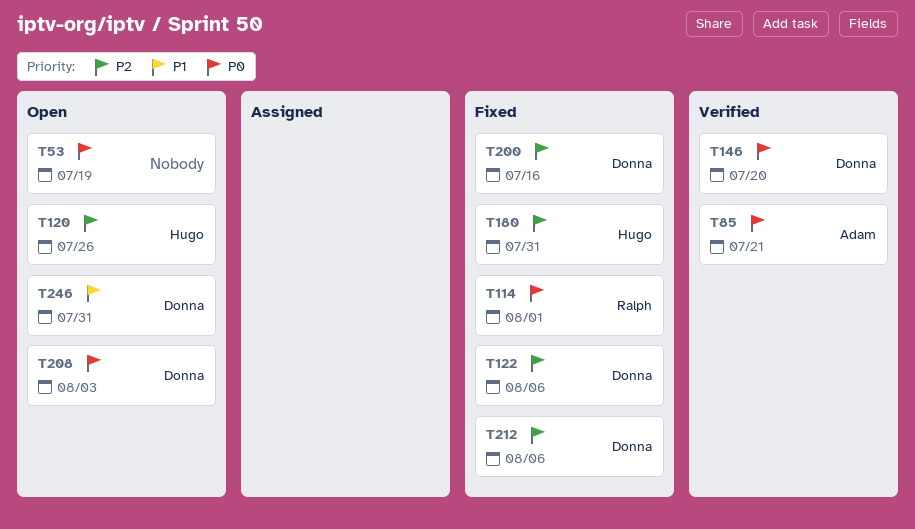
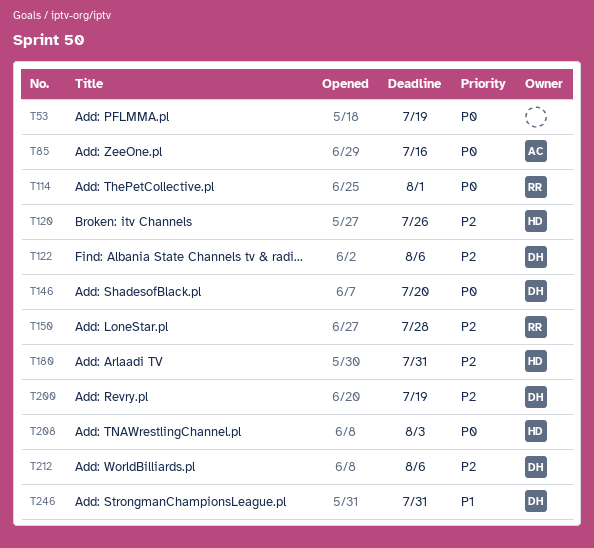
T85, due: Jul 21 -> Jul 16
T150: none -> present
T200, due: Jul 16 -> Jul 19
T208, owner: Donna -> Hugo

